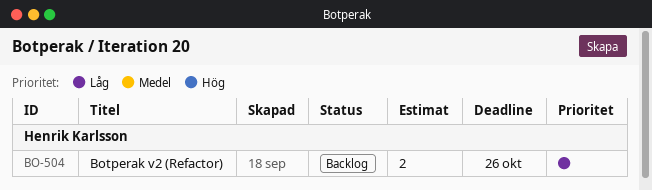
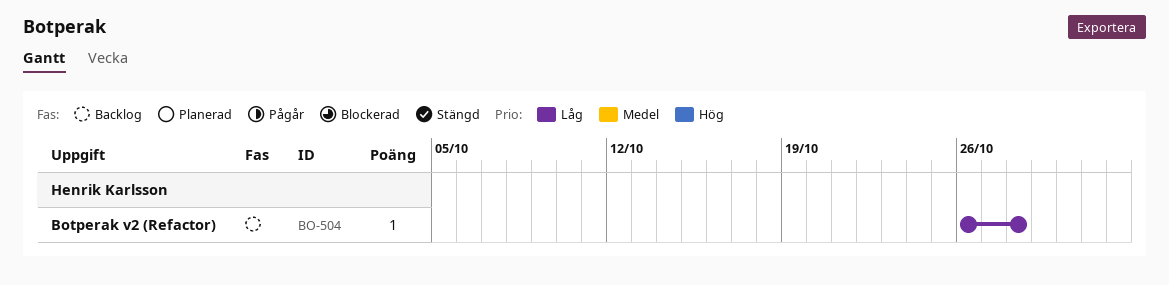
BO-504, estimate: 2 -> 1
BO-504, due: Oct 26 -> Oct 28

